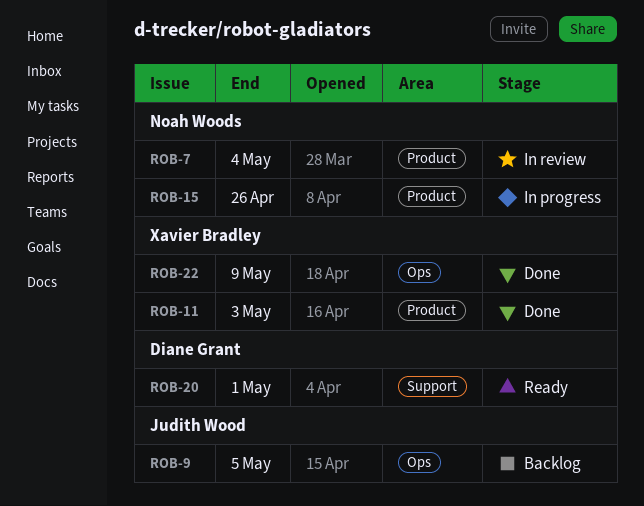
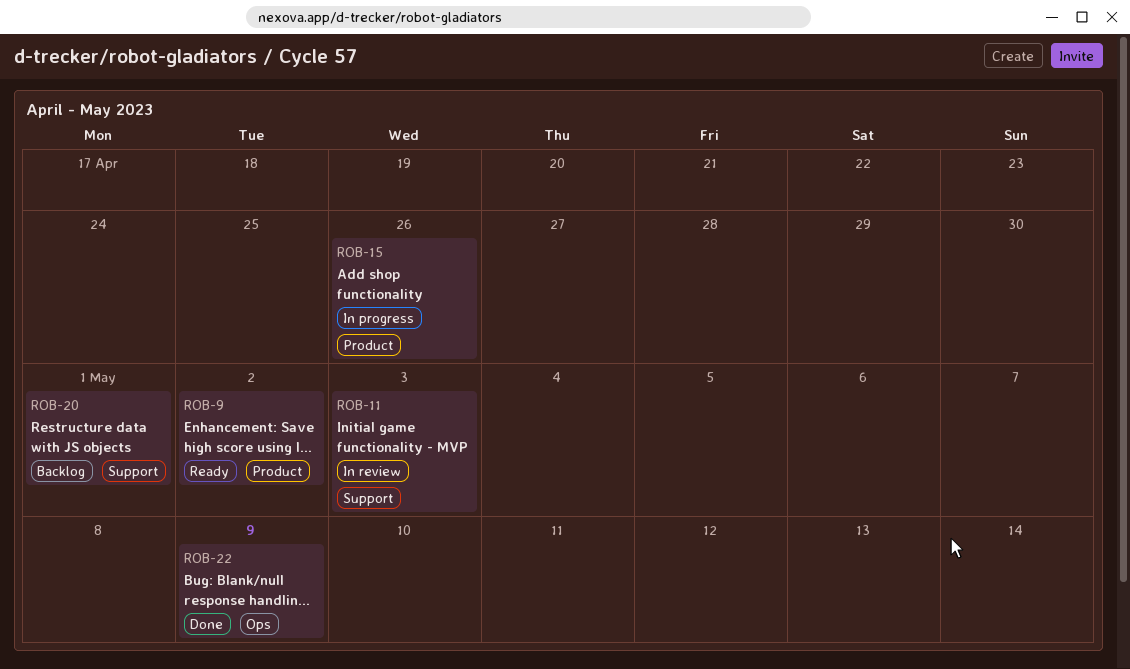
ROB-7: present -> none
ROB-9, status: Backlog -> Ready
ROB-9, label: Ops -> Product
ROB-9, due: May 5 -> May 2
ROB-11, status: Done -> In review
ROB-11, label: Product -> Support
ROB-20, status: Ready -> Backlog

